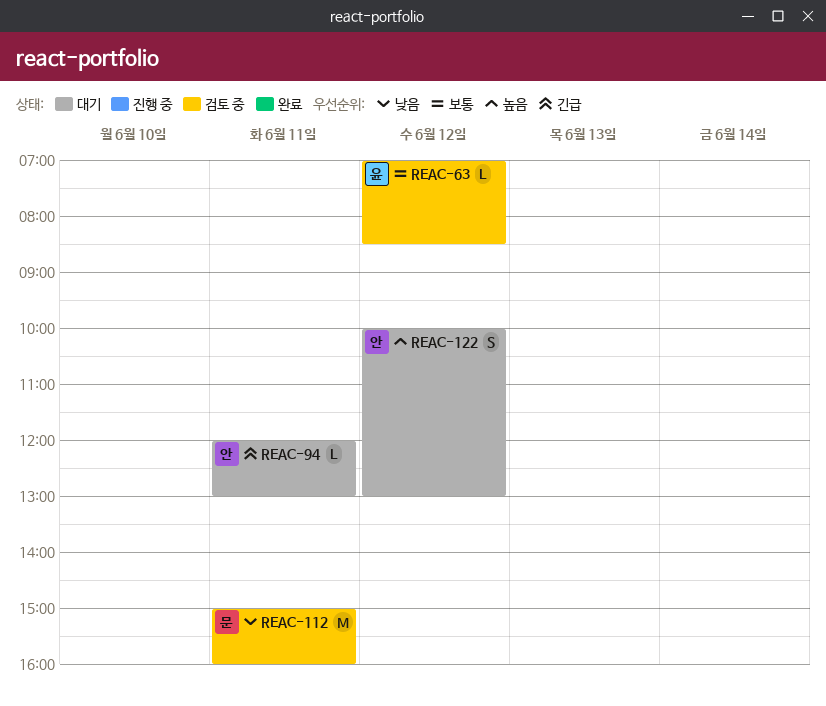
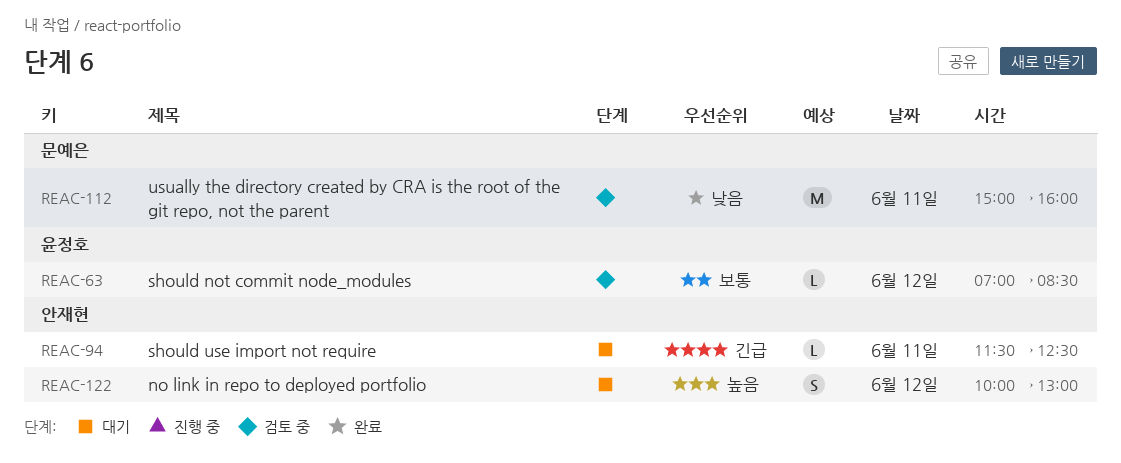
REAC-94, begins: 12:00 -> 11:30
REAC-94, ends: 13:00 -> 12:30

